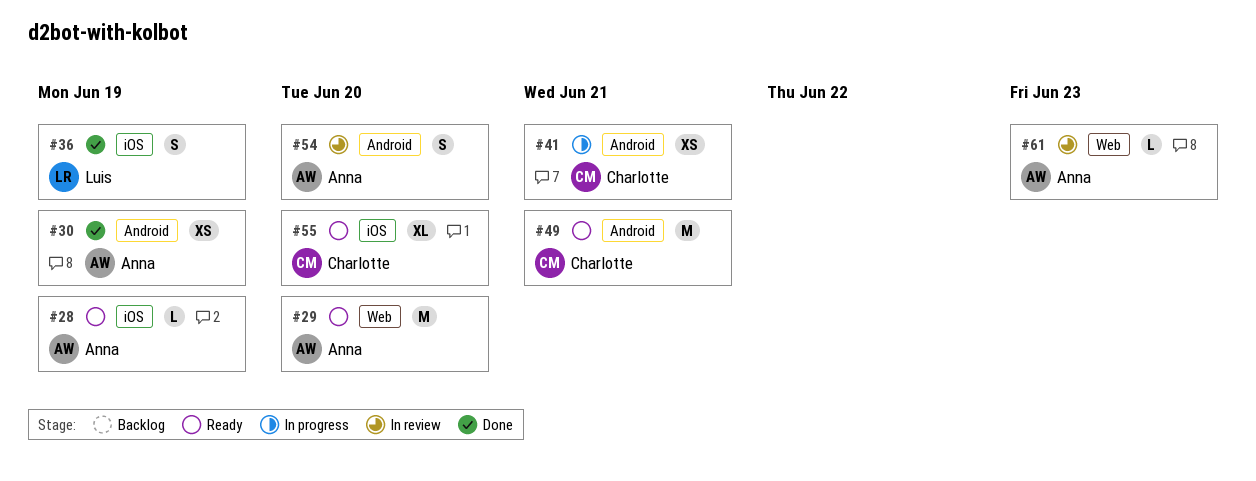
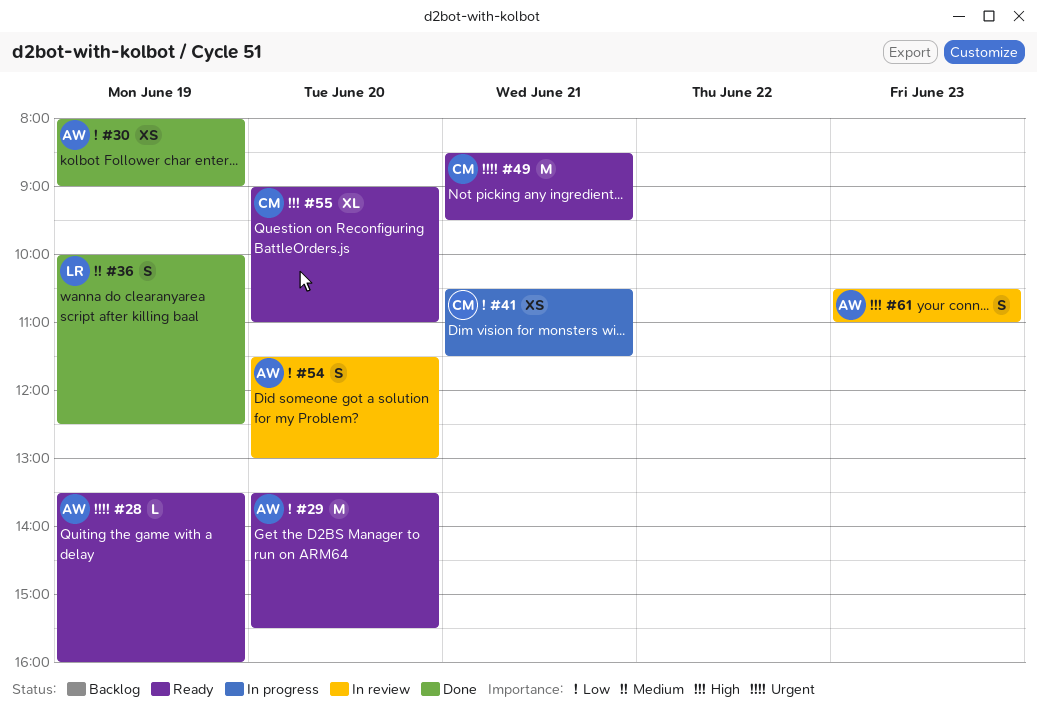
#61, estimate: L -> S

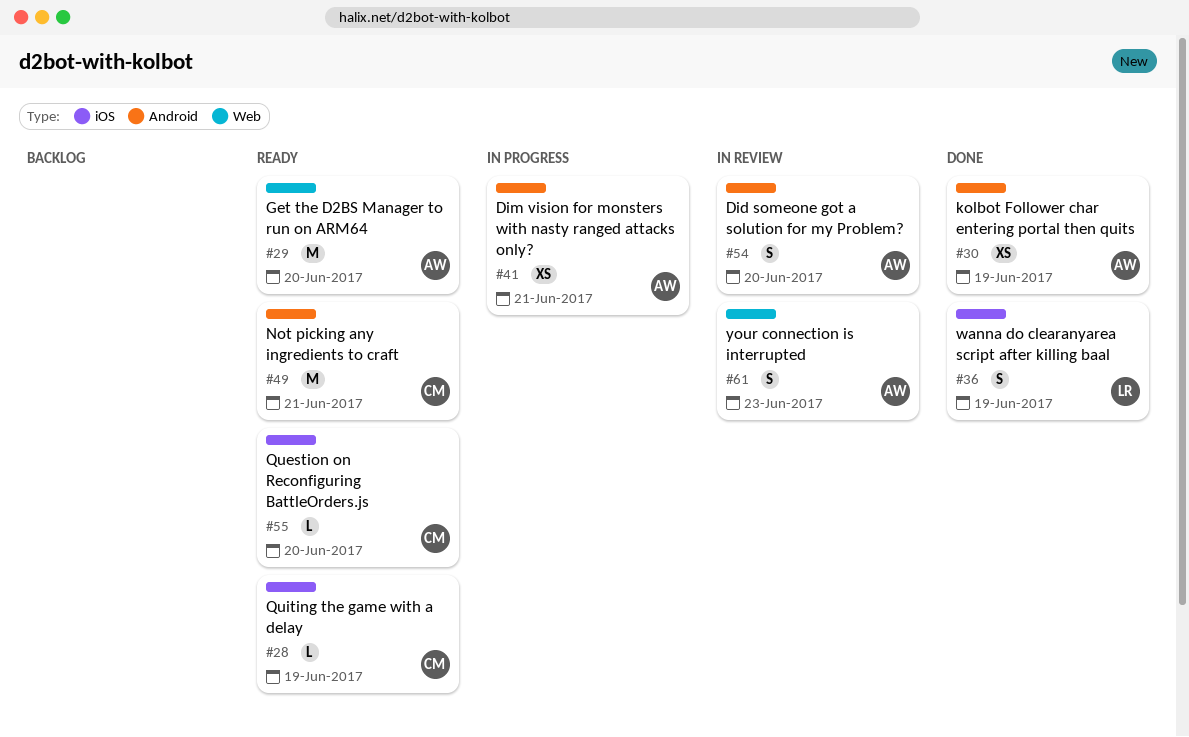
#28, owner: AW -> CM
#41, owner: CM -> AW
#55, estimate: XL -> L

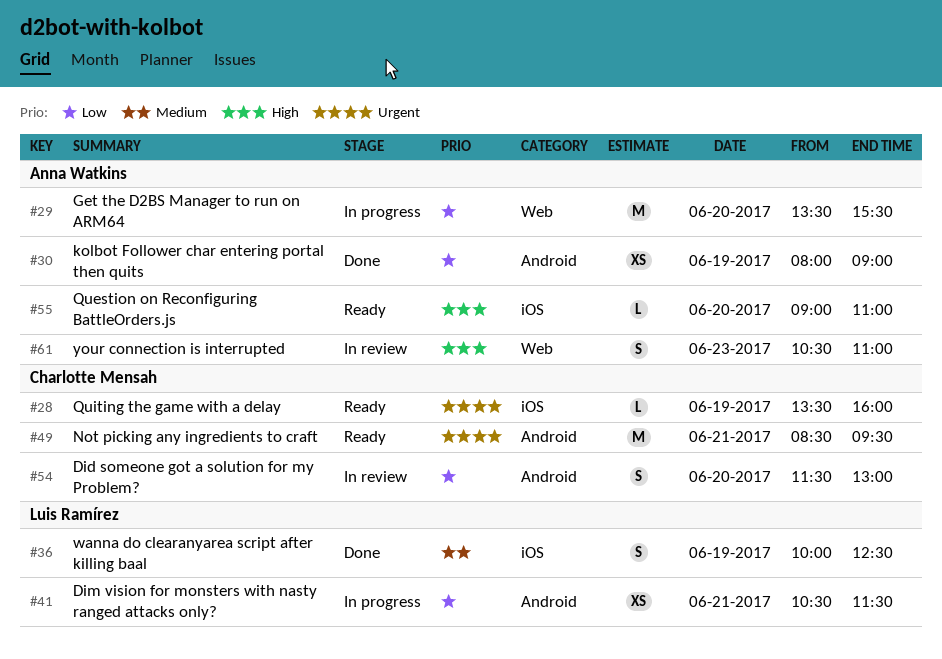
#29, status: Ready -> In progress
#41, owner: Anna Watkins -> Luis Ramírez
#54, owner: Anna Watkins -> Charlotte Mensah
#55, owner: Charlotte Mensah -> Anna Watkins

